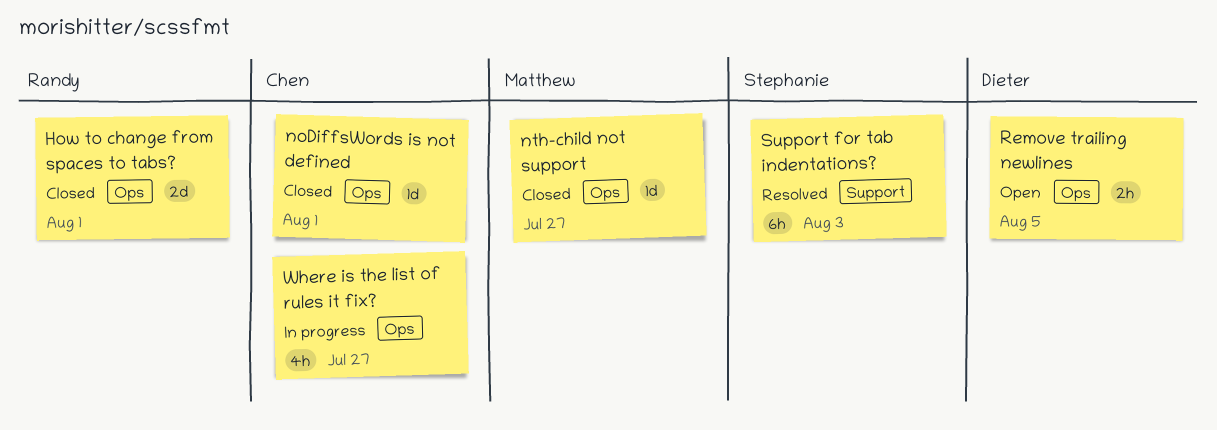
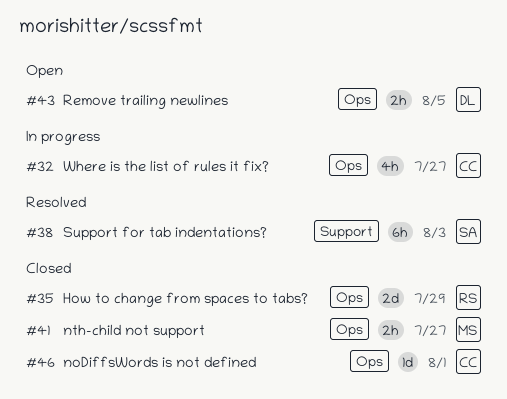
How to change from spaces to tabs?, due: Aug 1 -> Jul 29
nth-child not support, estimate: 1d -> 2h

